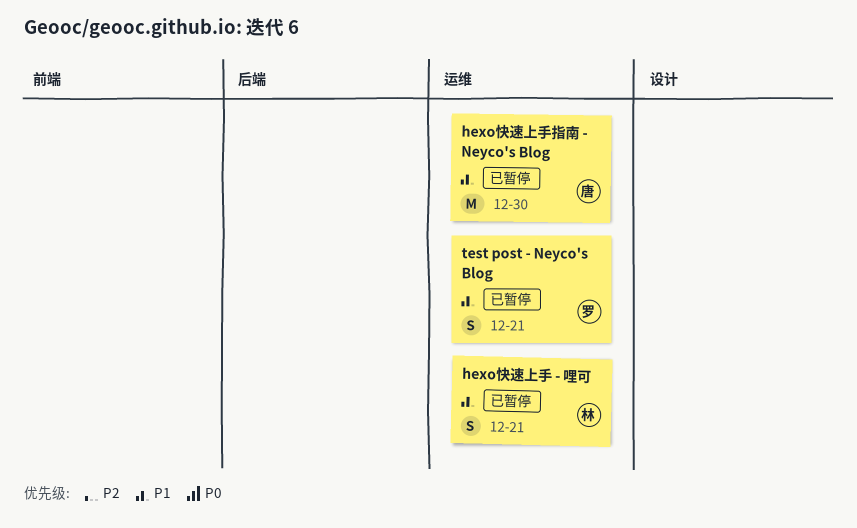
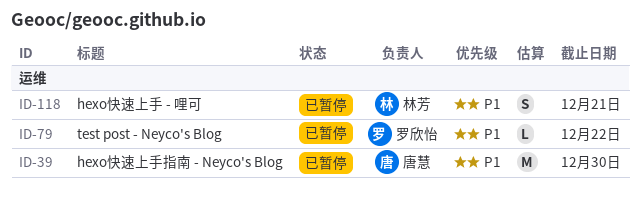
test post - Neyco's Blog, estimate: S -> L
test post - Neyco's Blog, due: Dec 21 -> Dec 22

